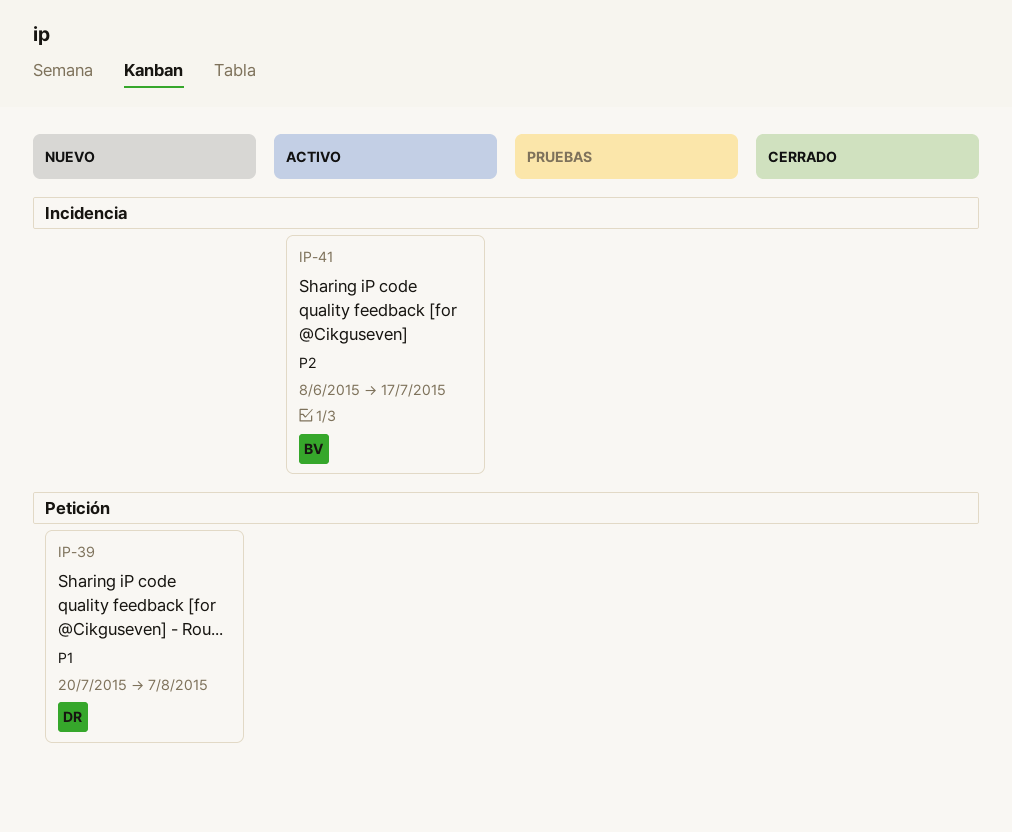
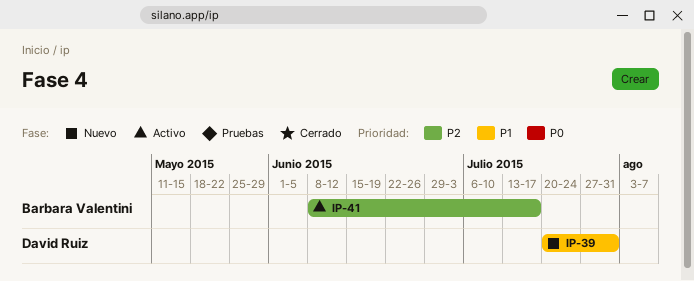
IP-39, due: Aug 7 -> Jul 31

